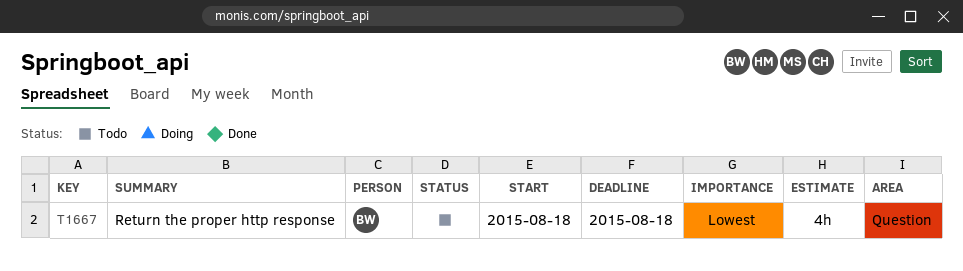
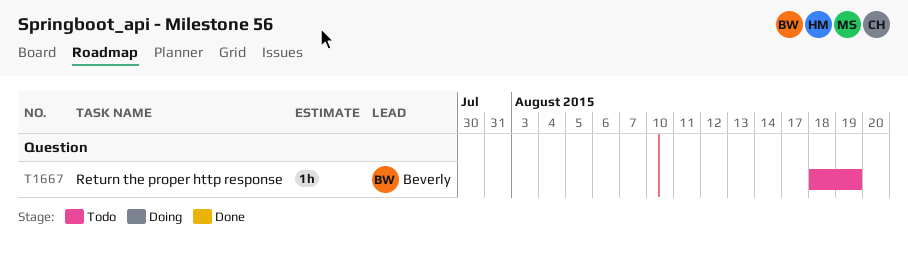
T1667, estimate: 4h -> 1h
T1667, due: Aug 18 -> Aug 19

